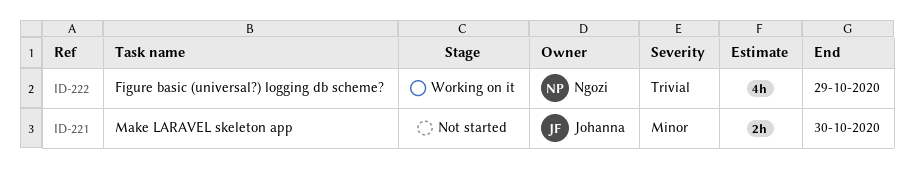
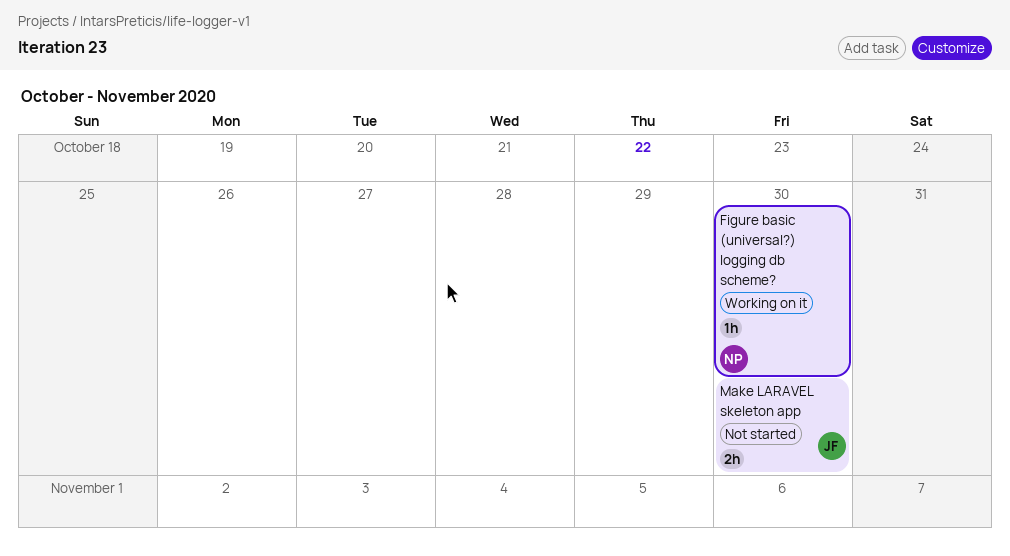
Figure basic (universal?) logging db scheme?, estimate: 4h -> 1h
Figure basic (universal?) logging db scheme?, due: Oct 29 -> Oct 30

